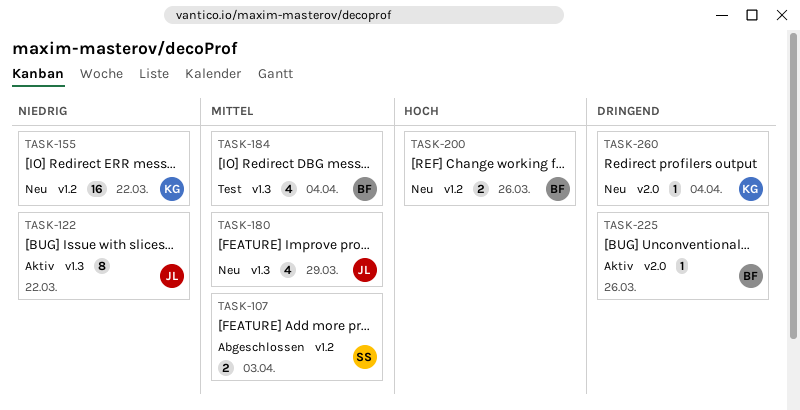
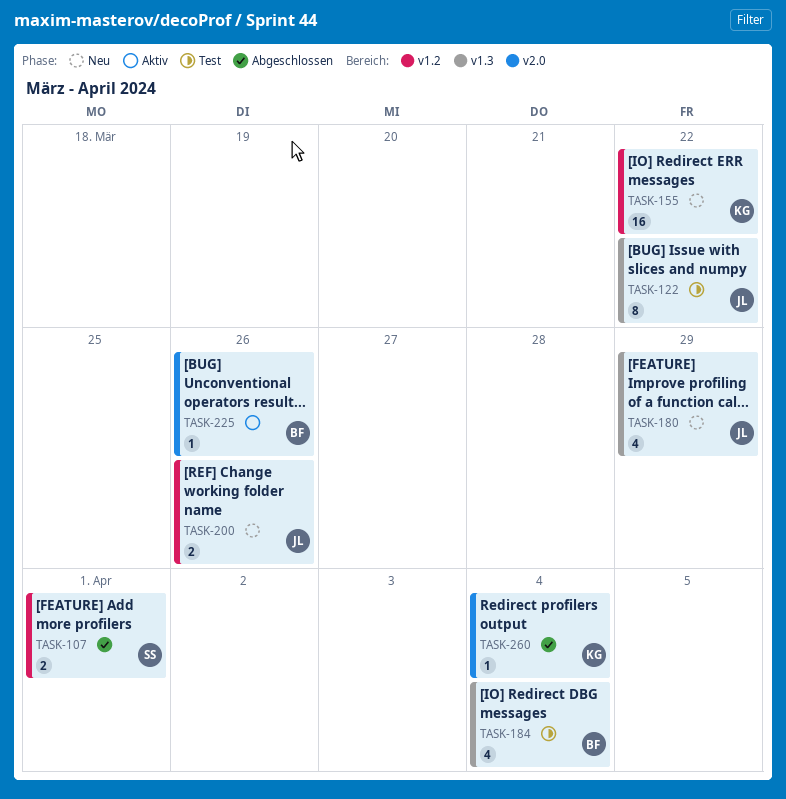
TASK-107, due: Apr 3 -> Apr 1
TASK-122, status: Aktiv -> Test
TASK-200, owner: BF -> JL
TASK-260, status: Neu -> Abgeschlossen

